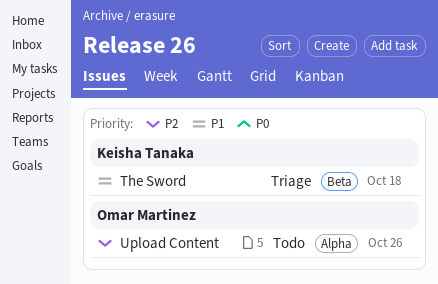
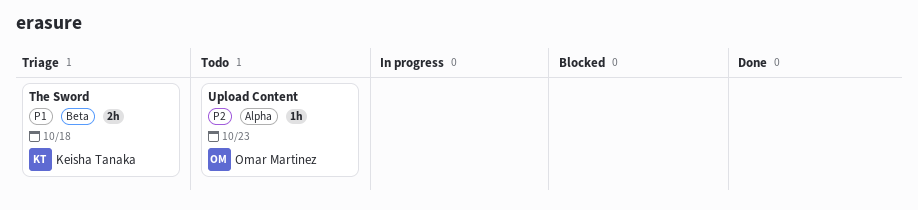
Upload Content, due: Oct 26 -> Oct 23

